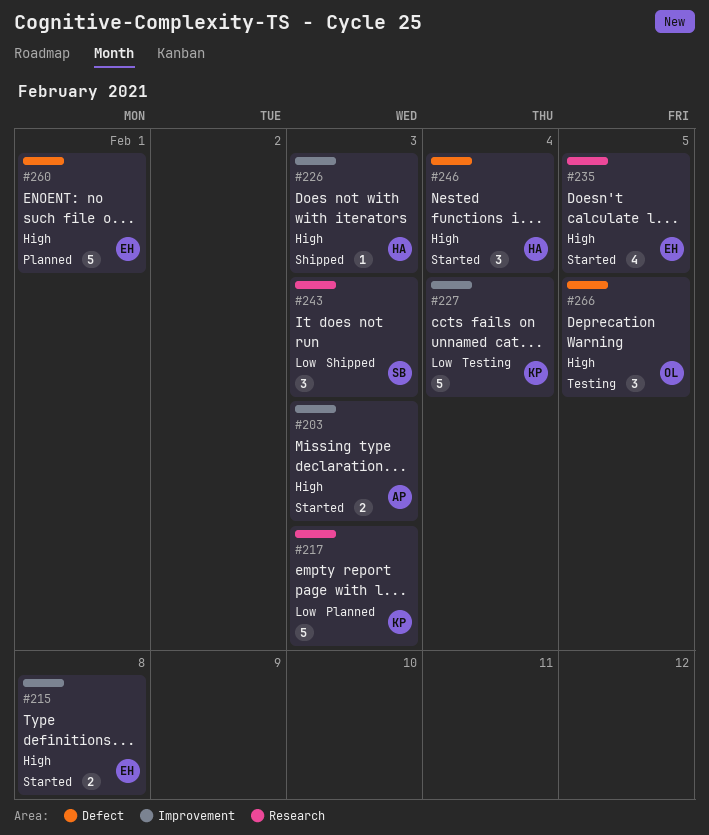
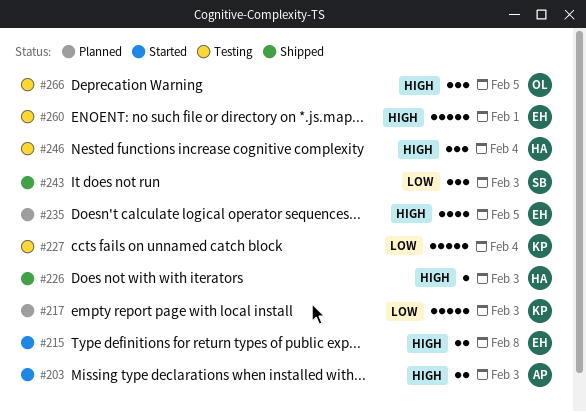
#235, status: Started -> Planned
#246, status: Started -> Testing
#260, status: Planned -> Testing

